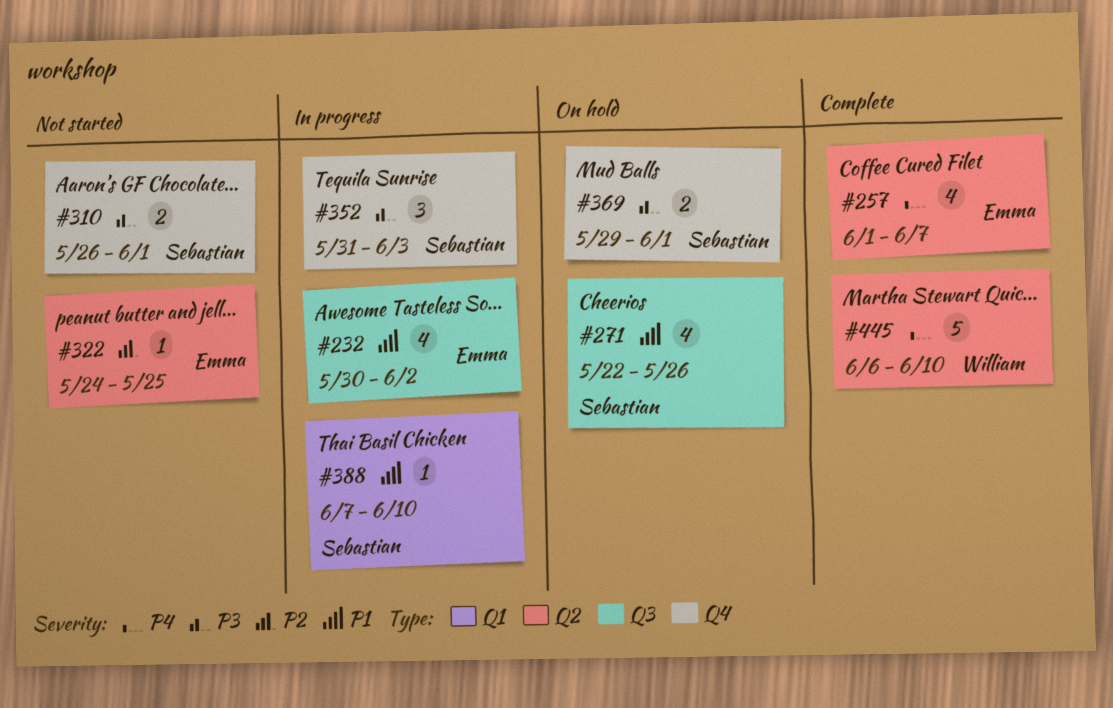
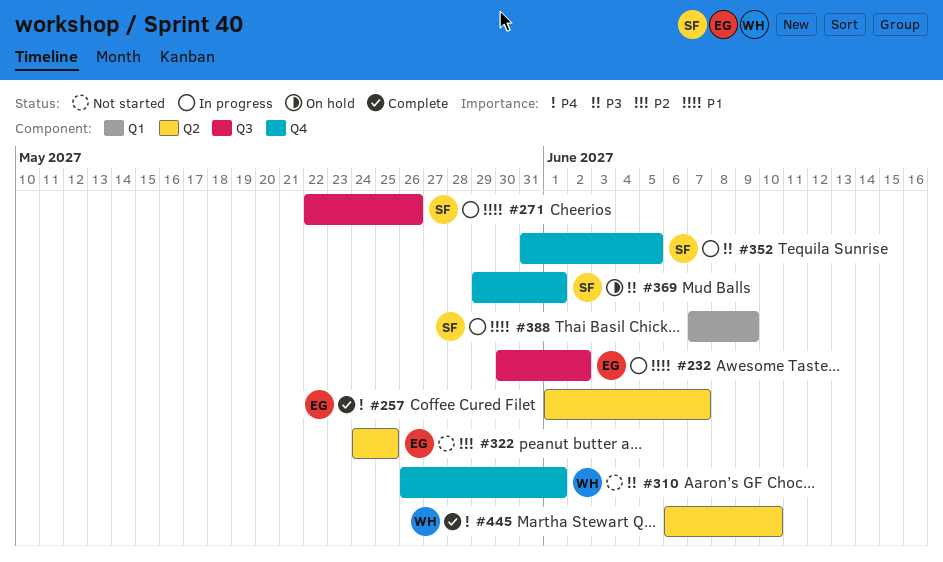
#271, status: On hold -> In progress
#310, owner: Sebastian -> William
#352, due: Jun 3 -> Jun 5
#388, due: Jun 10 -> Jun 9

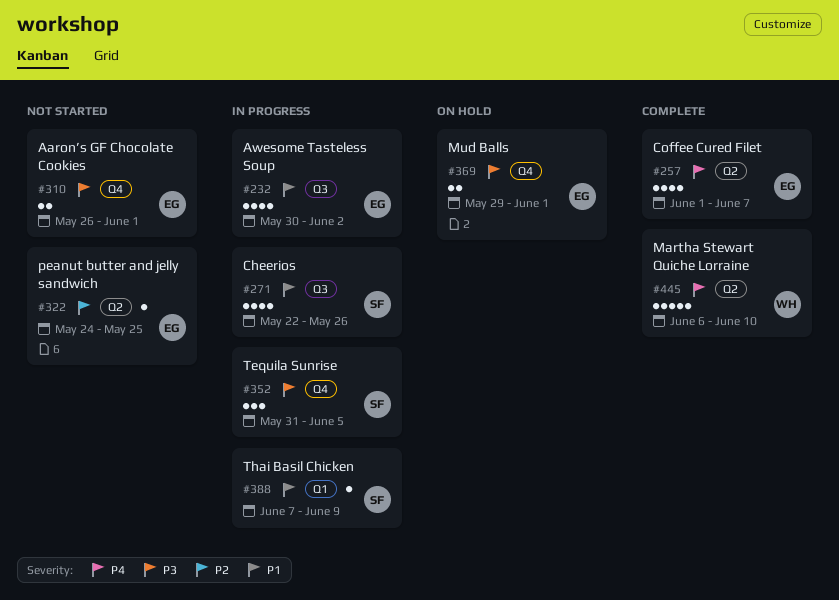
#310, owner: WH -> EG
#369, owner: SF -> EG

